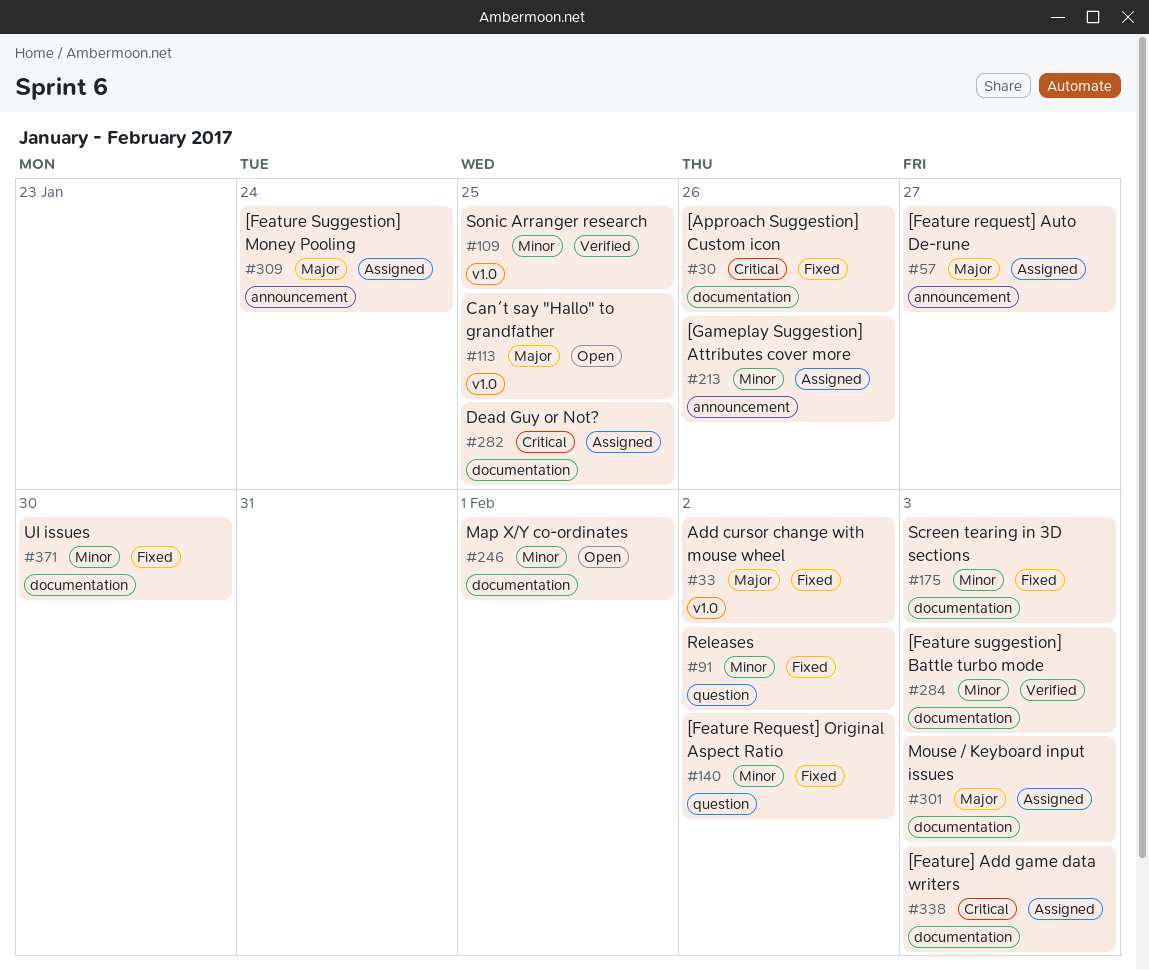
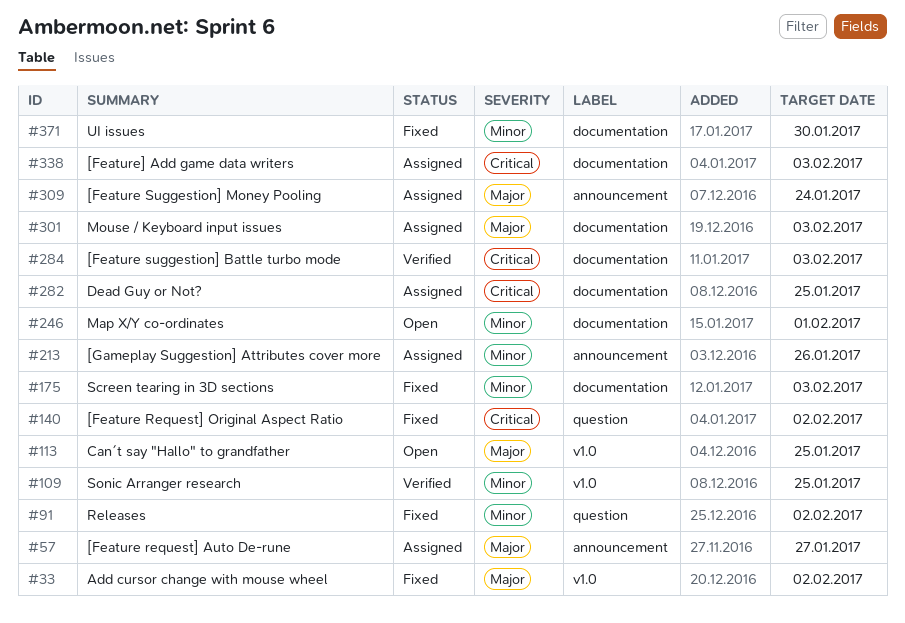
#30: present -> none
#140, priority: Minor -> Critical
#284, priority: Minor -> Critical

